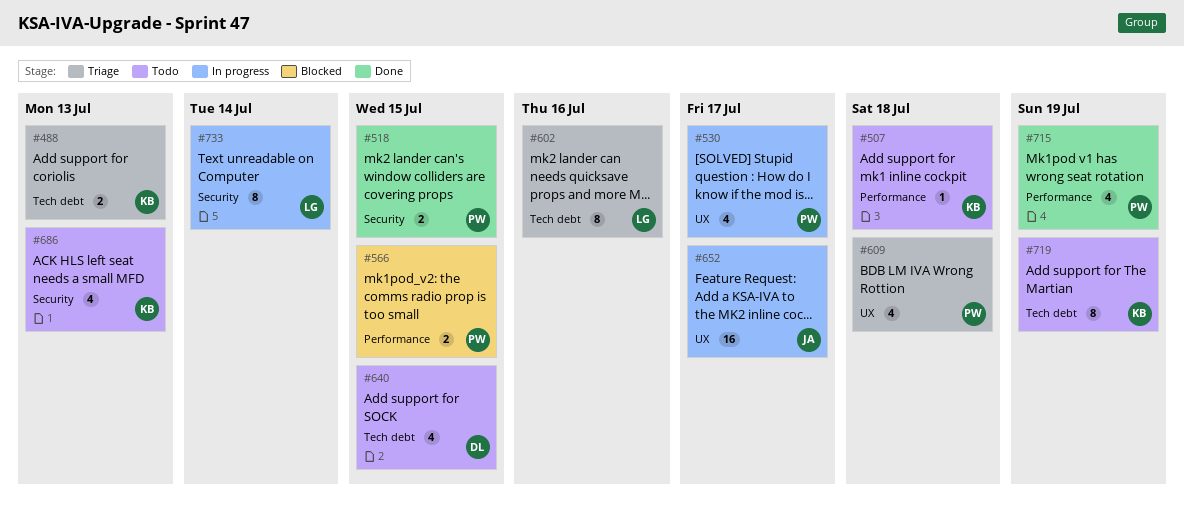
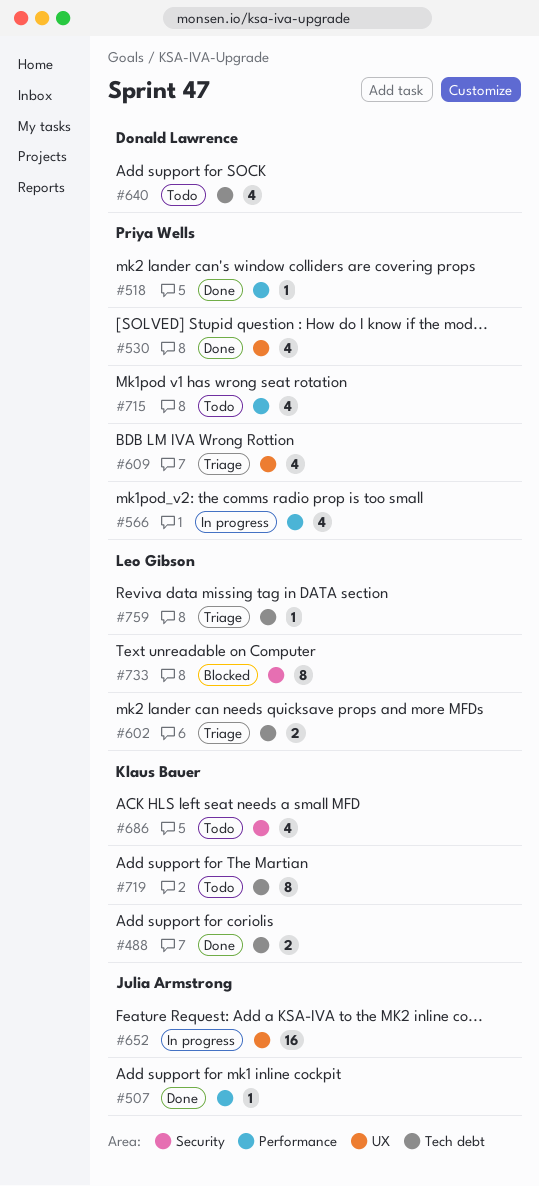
#488, status: Triage -> Done
#507, status: Todo -> Done
#507, owner: Klaus Bauer -> Julia Armstrong
#518, label: Security -> Performance
#518, estimate: 2 -> 1
#530, status: In progress -> Done
#566, status: Blocked -> In progress
#566, estimate: 2 -> 4
#602, estimate: 8 -> 2
#715, status: Done -> Todo
#733, status: In progress -> Blocked
#759: none -> present

